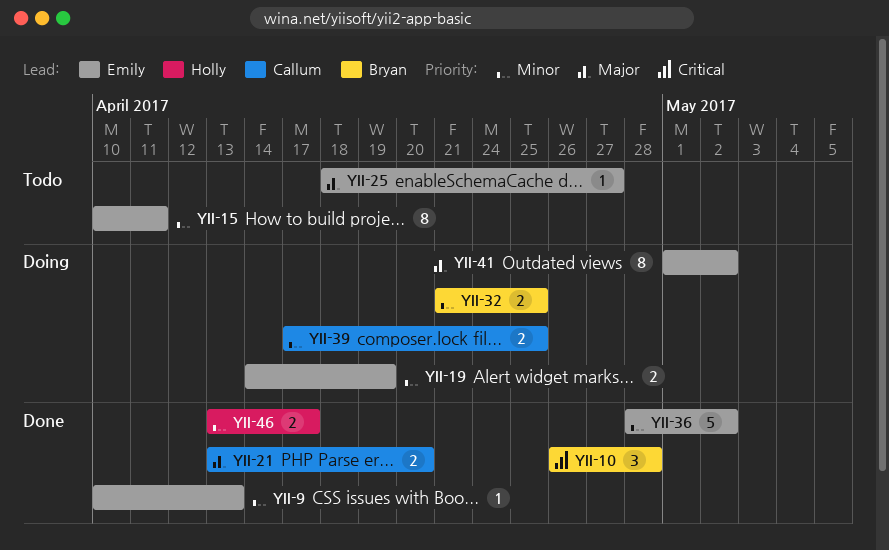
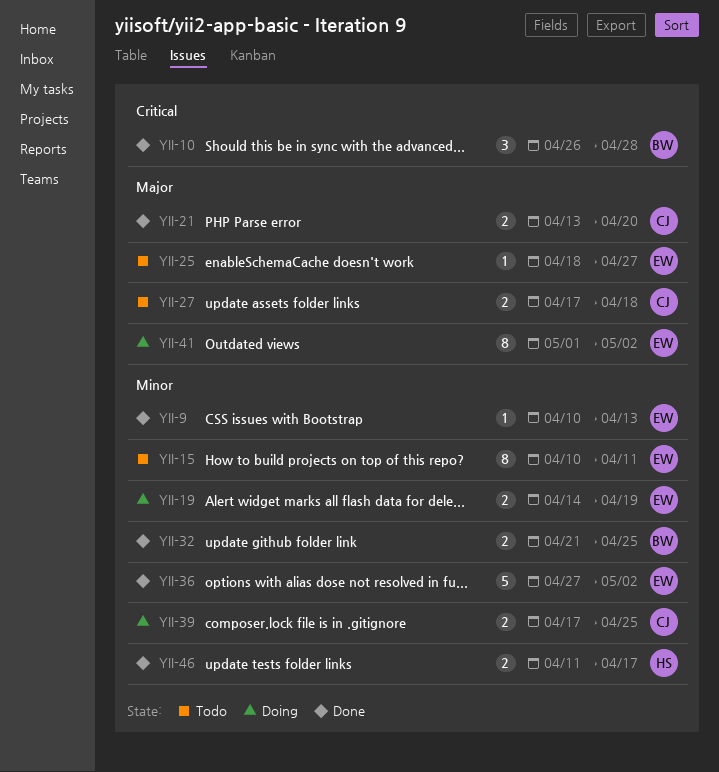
YII-27: none -> present
YII-32, status: Doing -> Done
YII-36, start: Apr 28 -> Apr 27
YII-46, start: Apr 13 -> Apr 11

